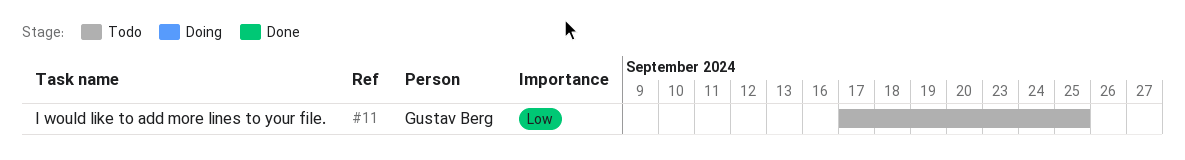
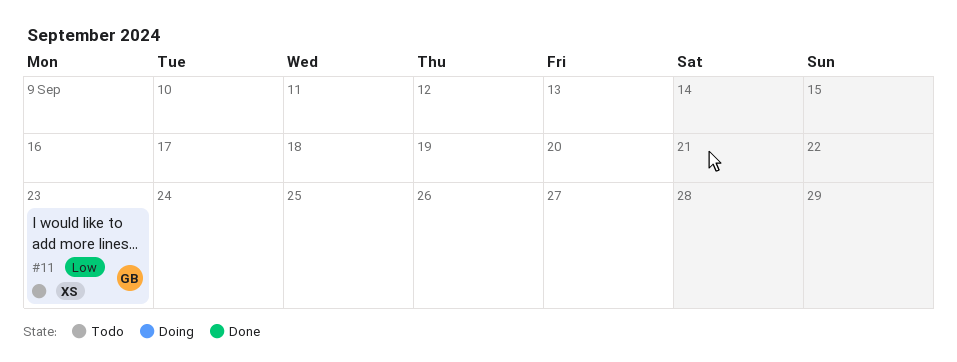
#11, due: Sep 25 -> Sep 23

